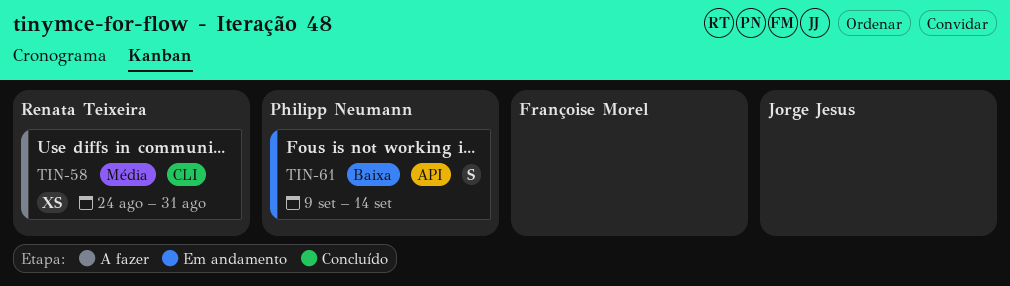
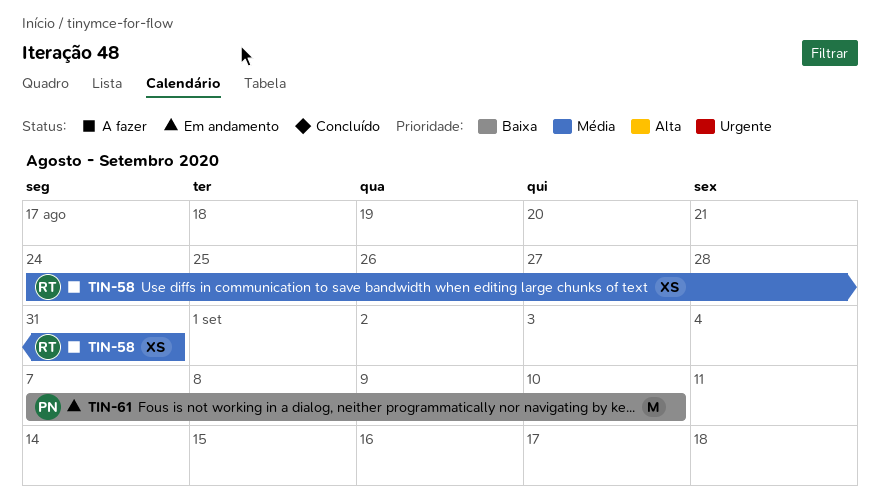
TIN-61, estimate: S -> M
TIN-61, start: Sep 9 -> Sep 7
TIN-61, due: Sep 14 -> Sep 10

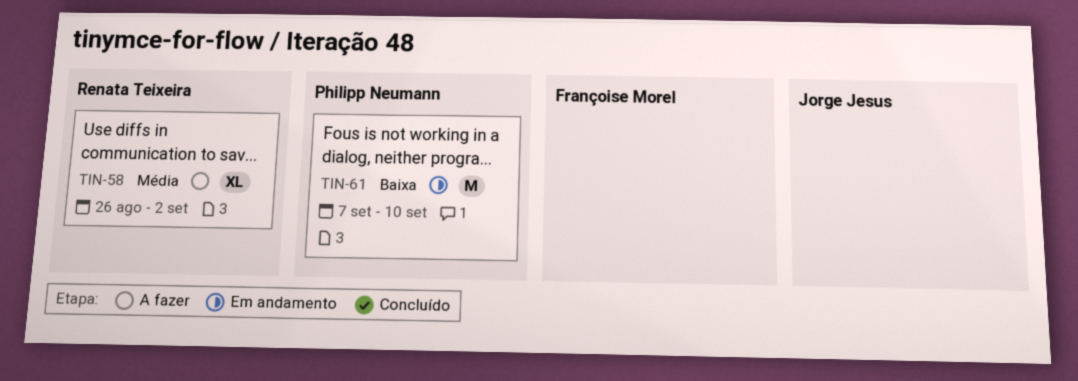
TIN-58, estimate: XS -> XL
TIN-58, start: Aug 24 -> Aug 26
TIN-58, due: Aug 31 -> Sep 2

